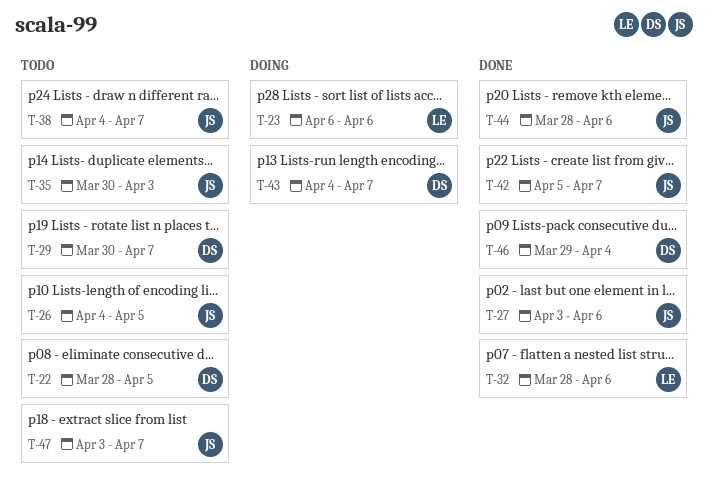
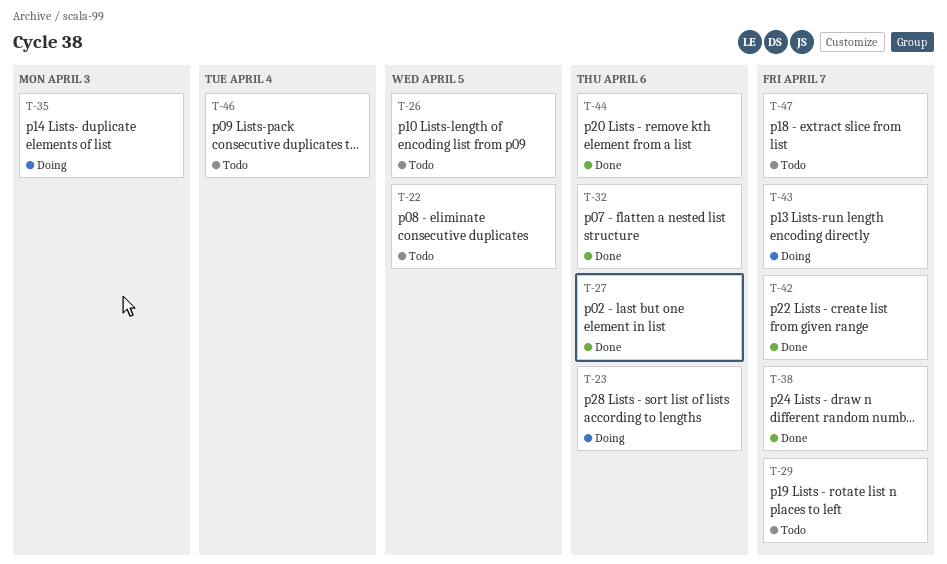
T-35, status: Todo -> Doing
T-38, status: Todo -> Done
T-46, status: Done -> Todo

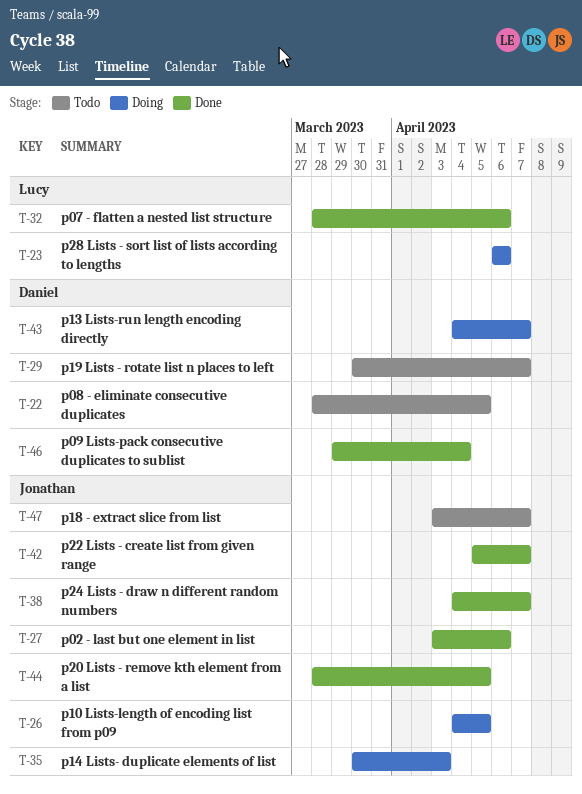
T-26, status: Todo -> Doing
T-44, due: Apr 6 -> Apr 5
T-46, status: Todo -> Done

